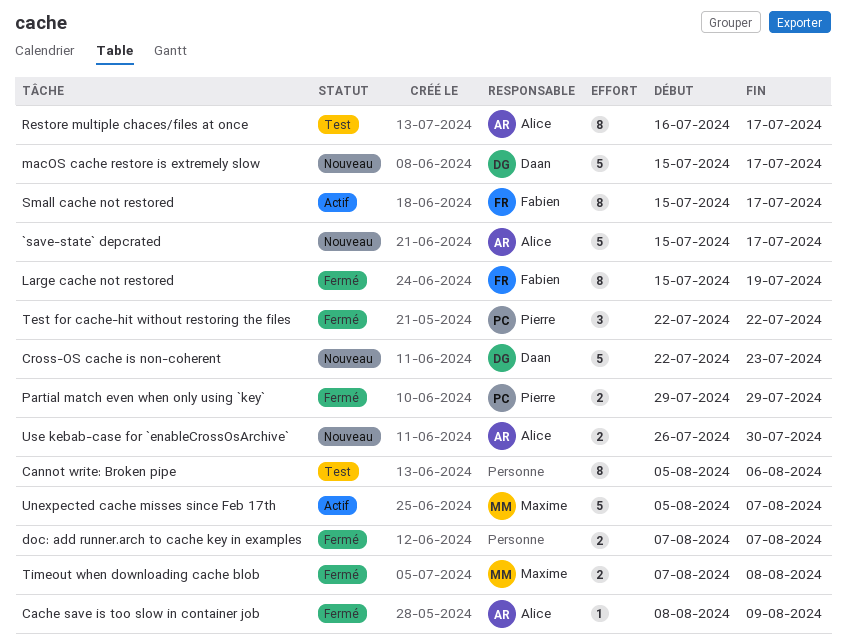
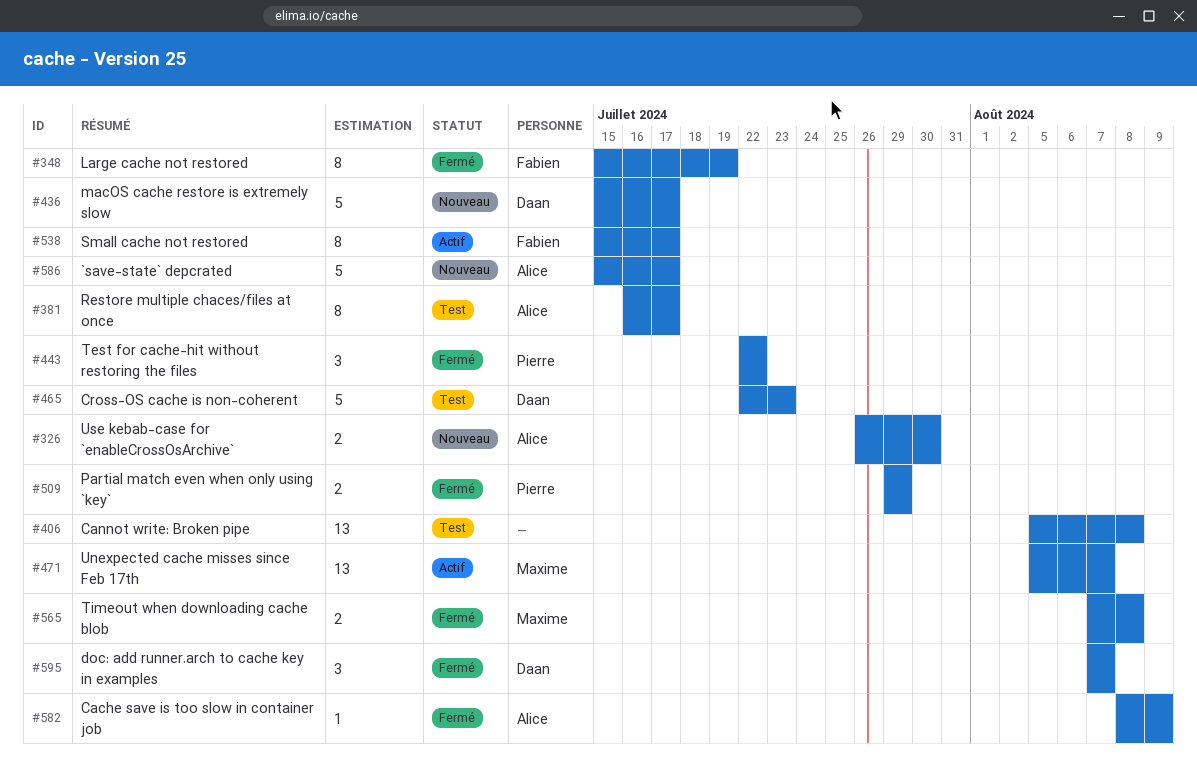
Cannot write: Broken pipe, estimate: 8 -> 13
Cannot write: Broken pipe, due: Aug 6 -> Aug 8
Cross-OS cache is non-coherent, status: Nouveau -> Test
doc: add runner.arch to cache key in examples, owner: none -> Daan
doc: add runner.arch to cache key in examples, estimate: 2 -> 3
Unexpected cache misses since Feb 17th, estimate: 5 -> 13

